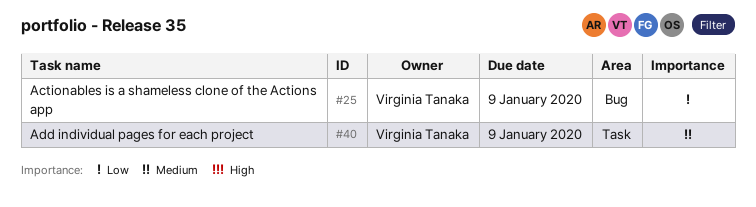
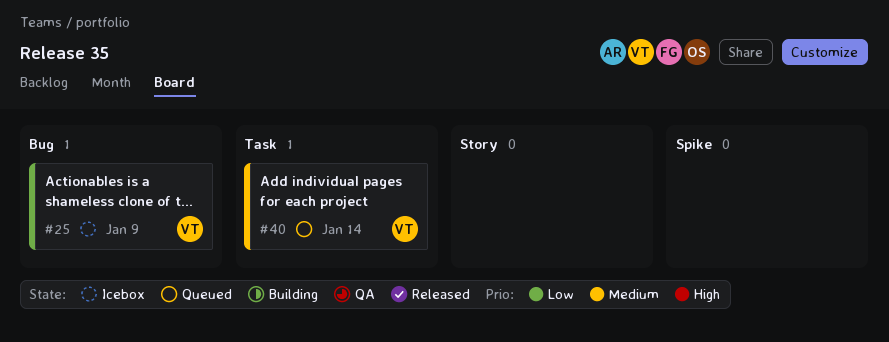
#40, due: Jan 9 -> Jan 14

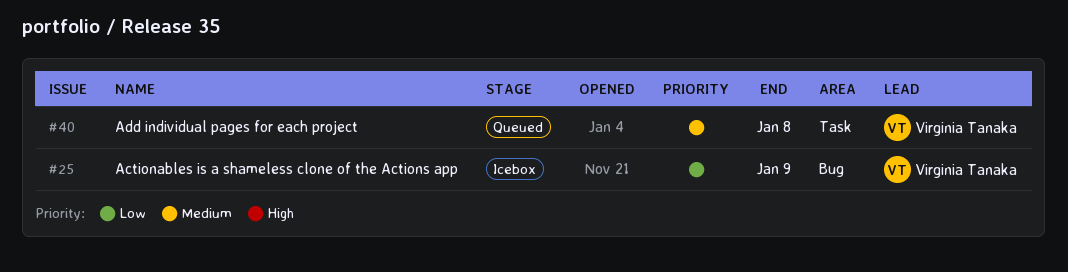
#40, due: Jan 14 -> Jan 8

